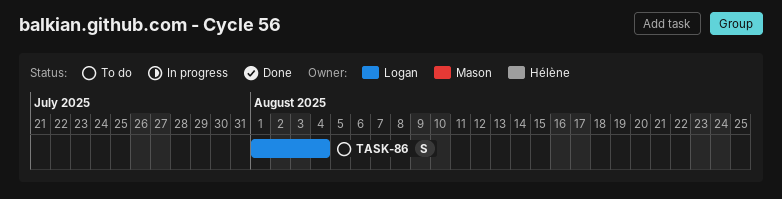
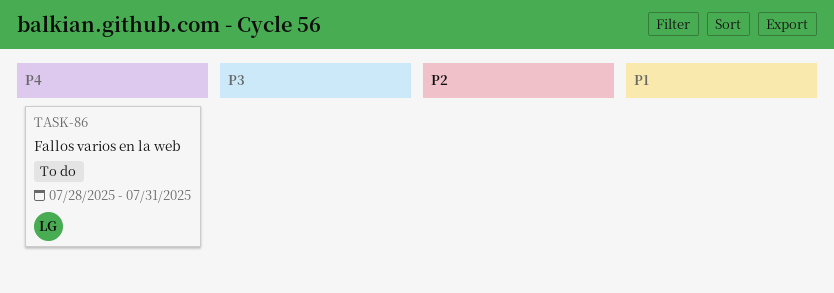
TASK-86, start: Aug 1 -> Jul 28
TASK-86, due: Aug 4 -> Jul 31

